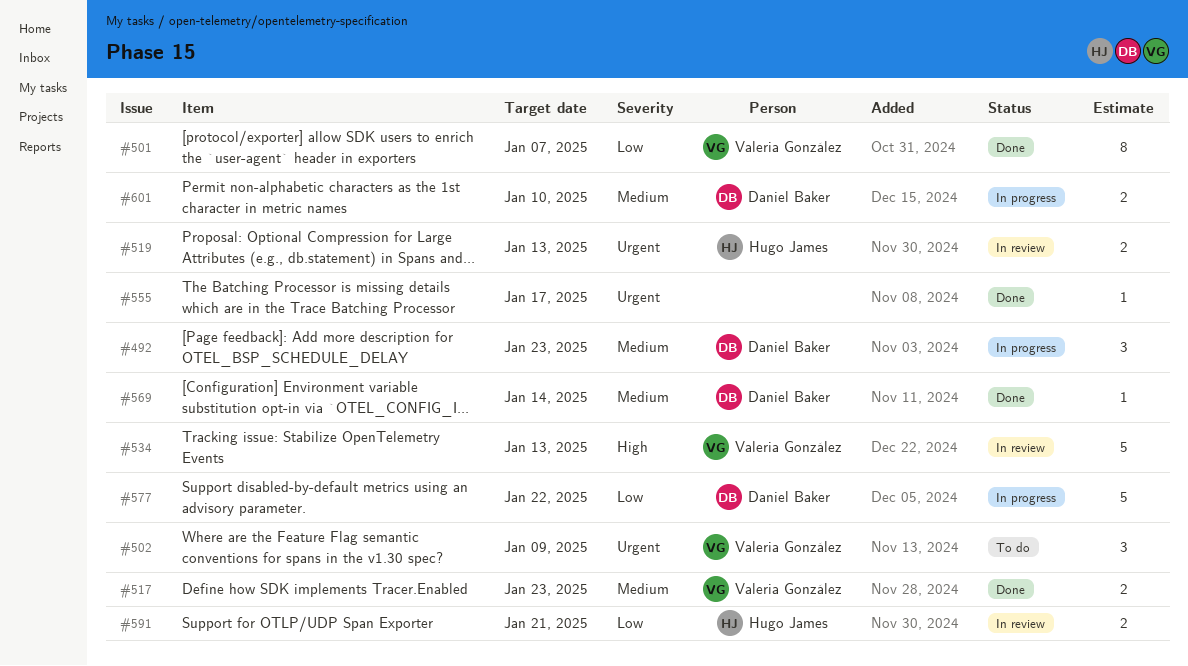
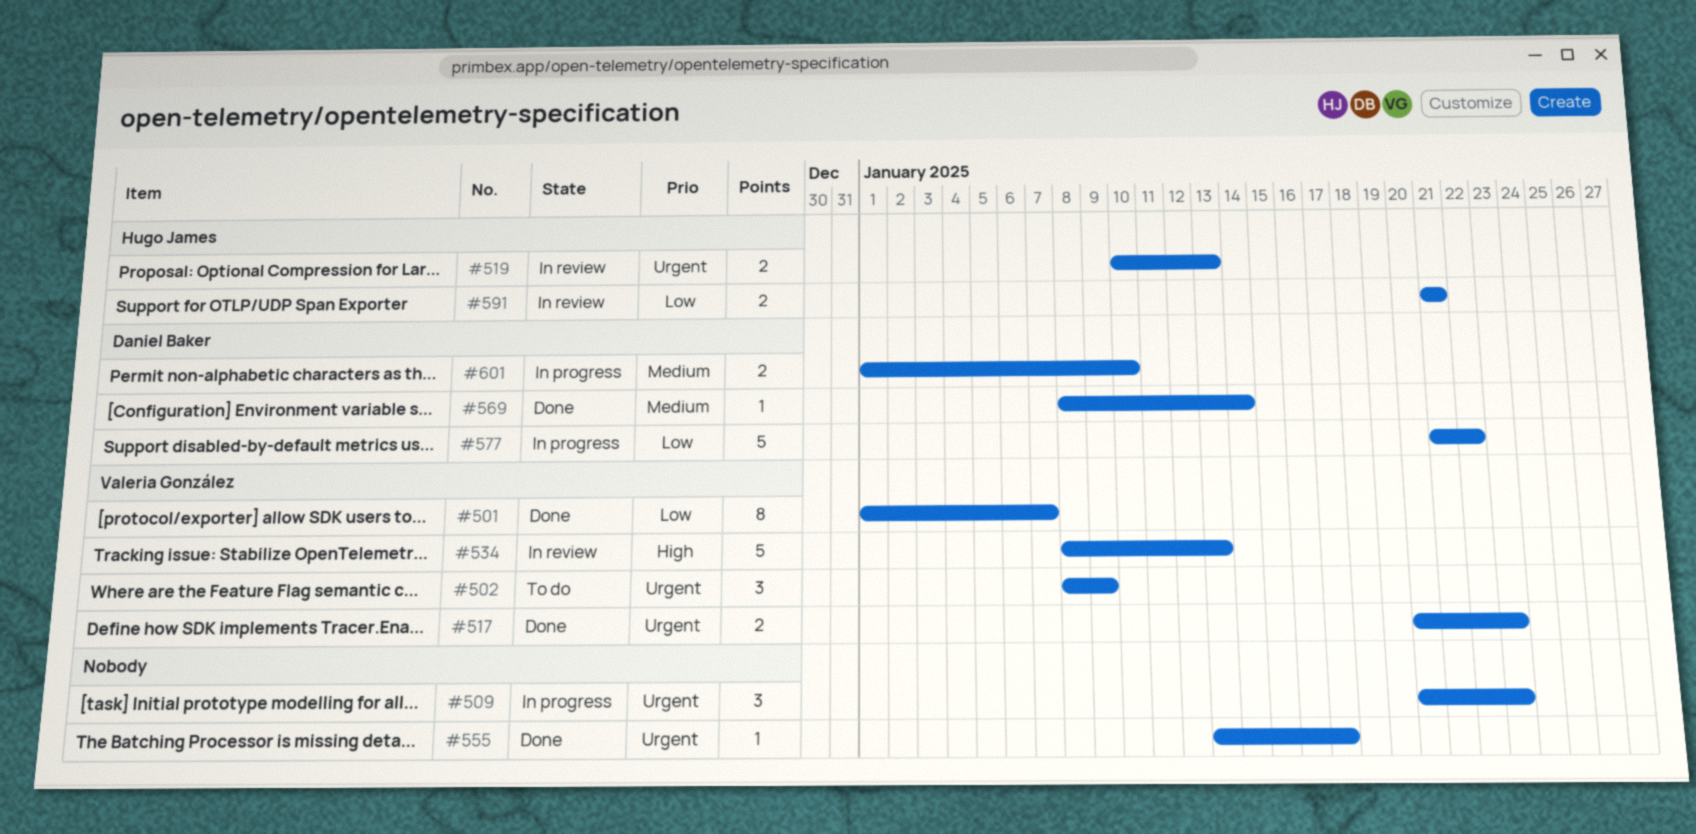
#492: present -> none
#509: none -> present
#517, priority: Medium -> Urgent

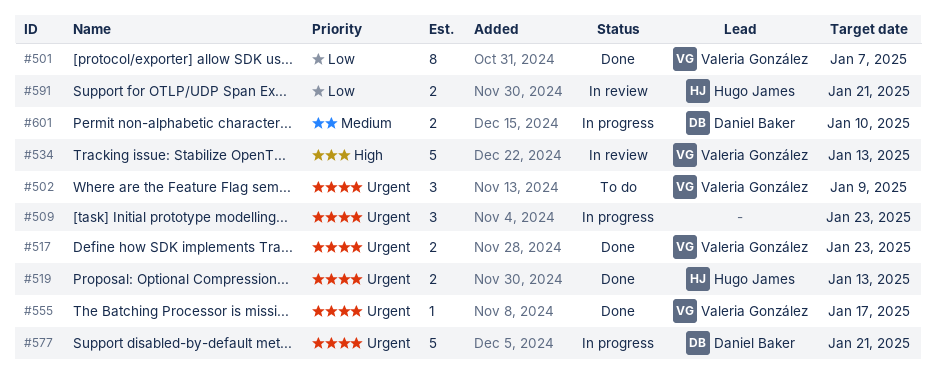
#519, status: In review -> Done
#555, owner: none -> Valeria González
#569: present -> none
#577, priority: Low -> Urgent
#577, due: Jan 22 -> Jan 21

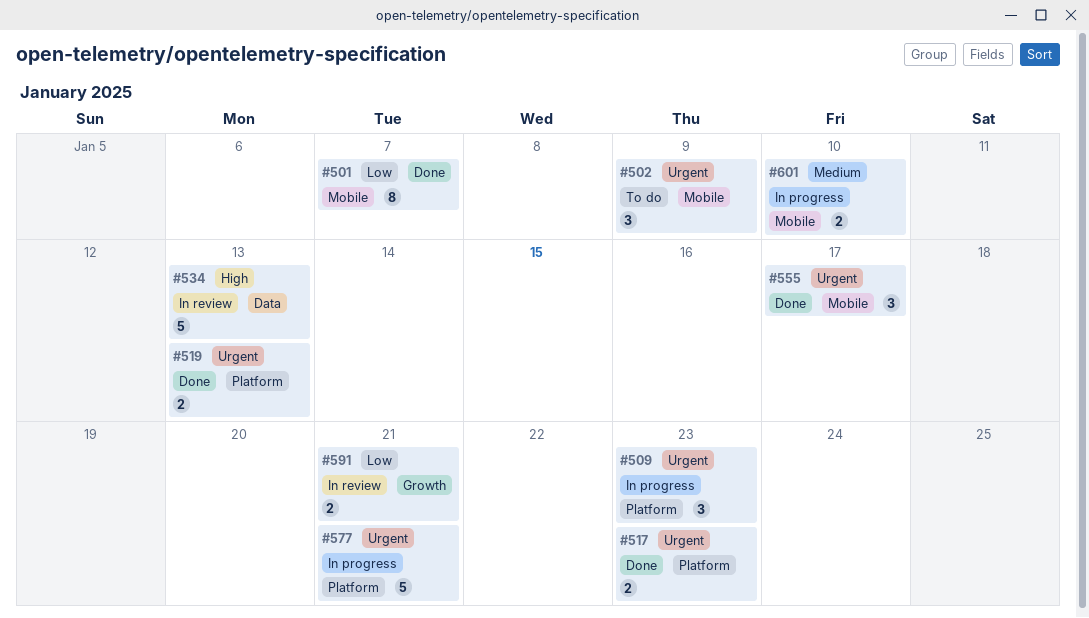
#555, estimate: 1 -> 3

